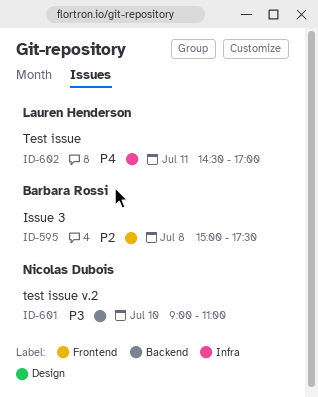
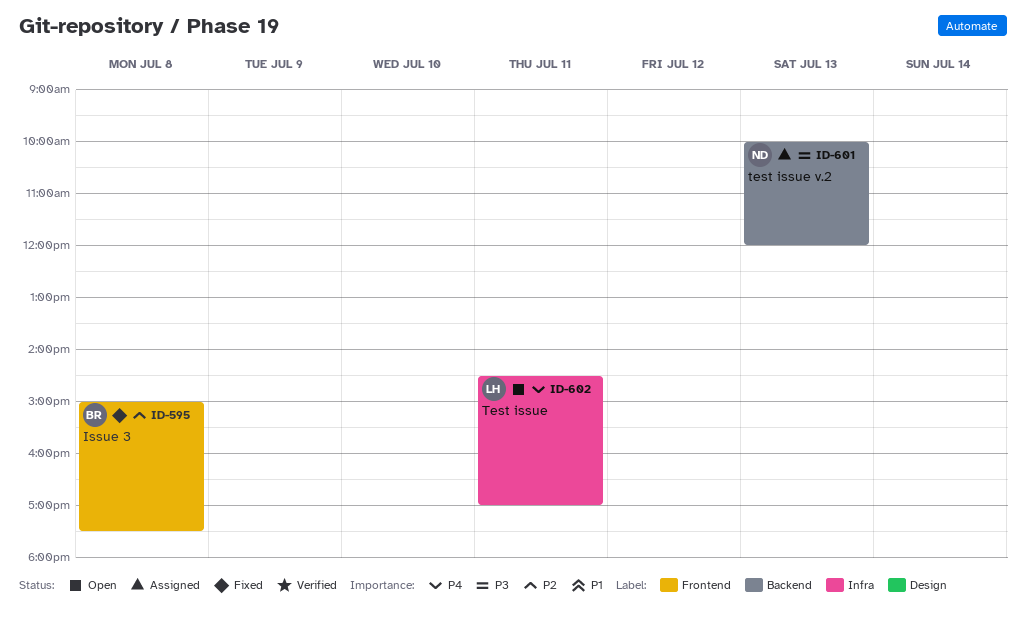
ID-601, day: Jul 10 -> Jul 13
ID-601, begins: 09:00 -> 10:00
ID-601, ends: 11:00 -> 12:00

